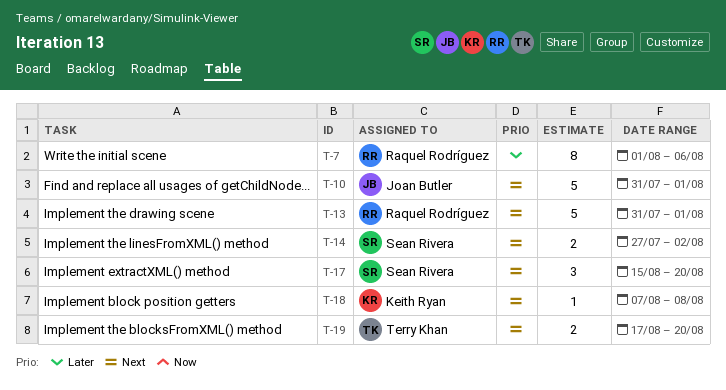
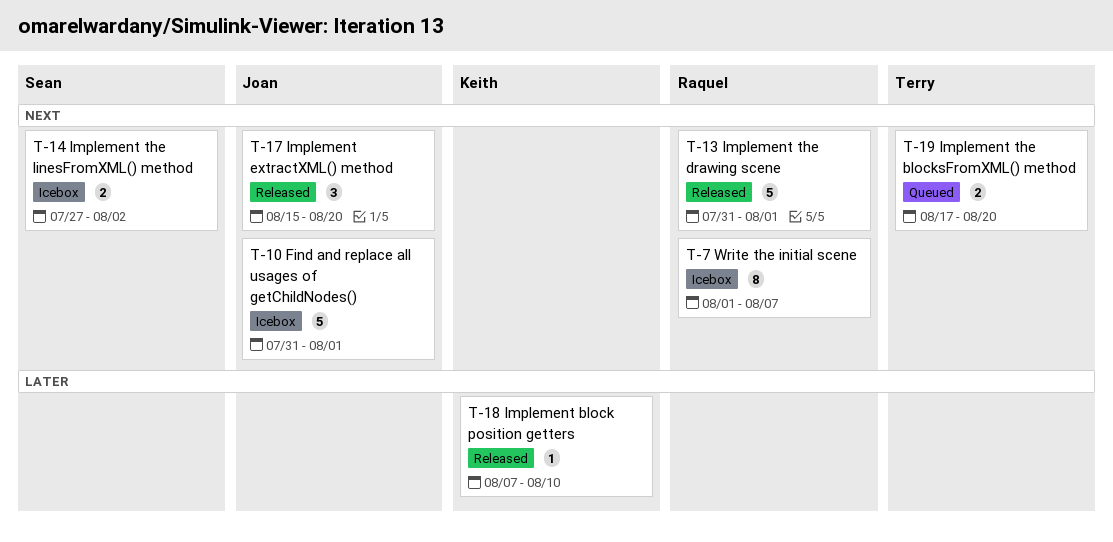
T-7, priority: Later -> Next
T-7, due: Aug 6 -> Aug 7
T-17, owner: Sean Rivera -> Joan Butler
T-18, priority: Next -> Later
T-18, due: Aug 8 -> Aug 10

